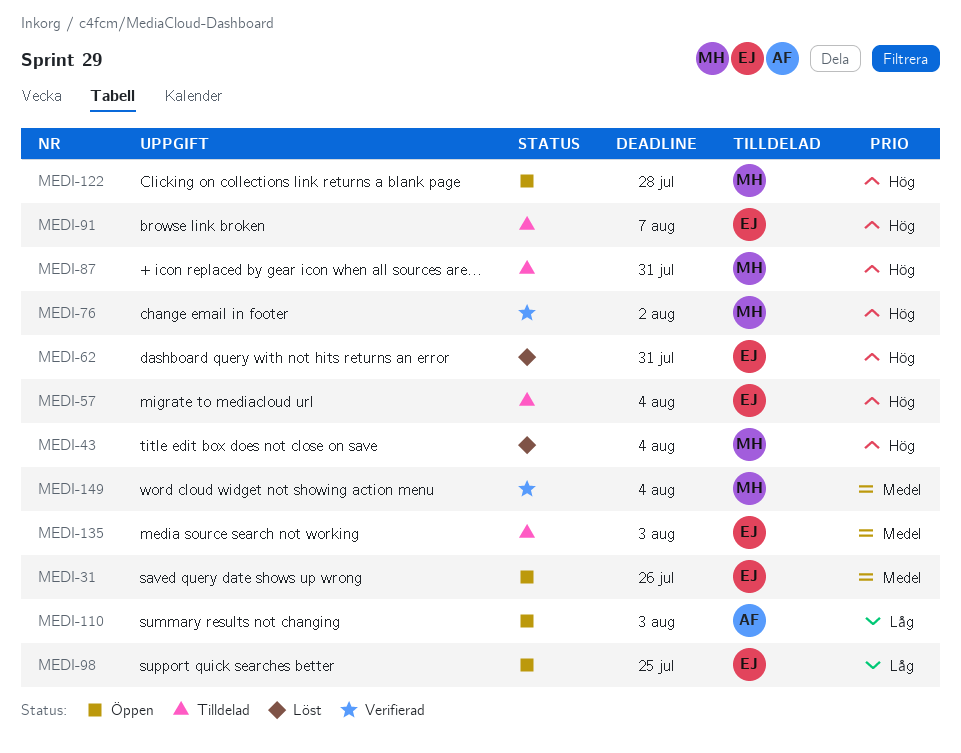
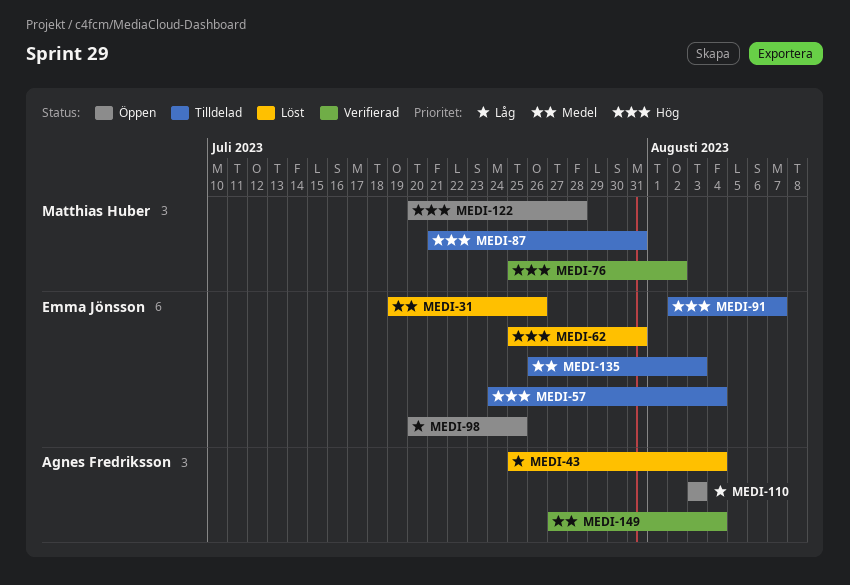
MEDI-31, status: Öppen -> Löst
MEDI-43, owner: Matthias Huber -> Agnes Fredriksson
MEDI-43, priority: Hög -> Låg
MEDI-149, owner: Matthias Huber -> Agnes Fredriksson

